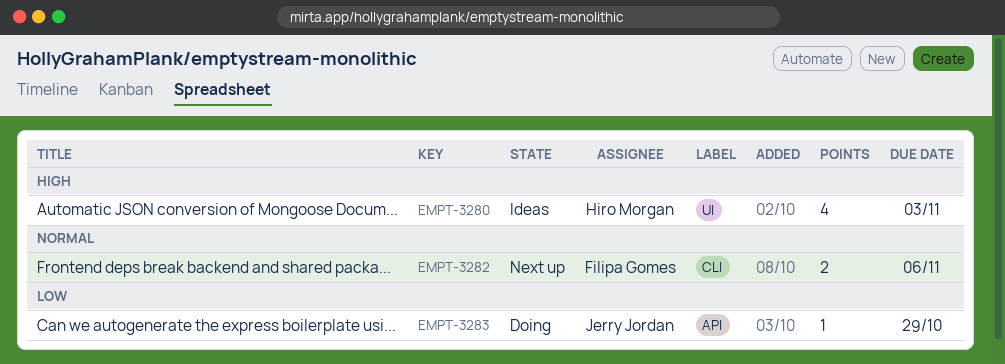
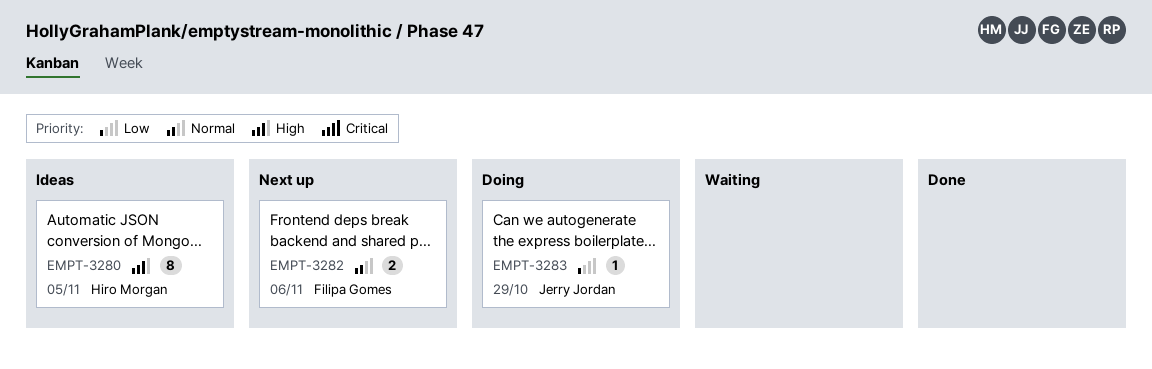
EMPT-3280, estimate: 4 -> 8
EMPT-3280, due: Nov 3 -> Nov 5

